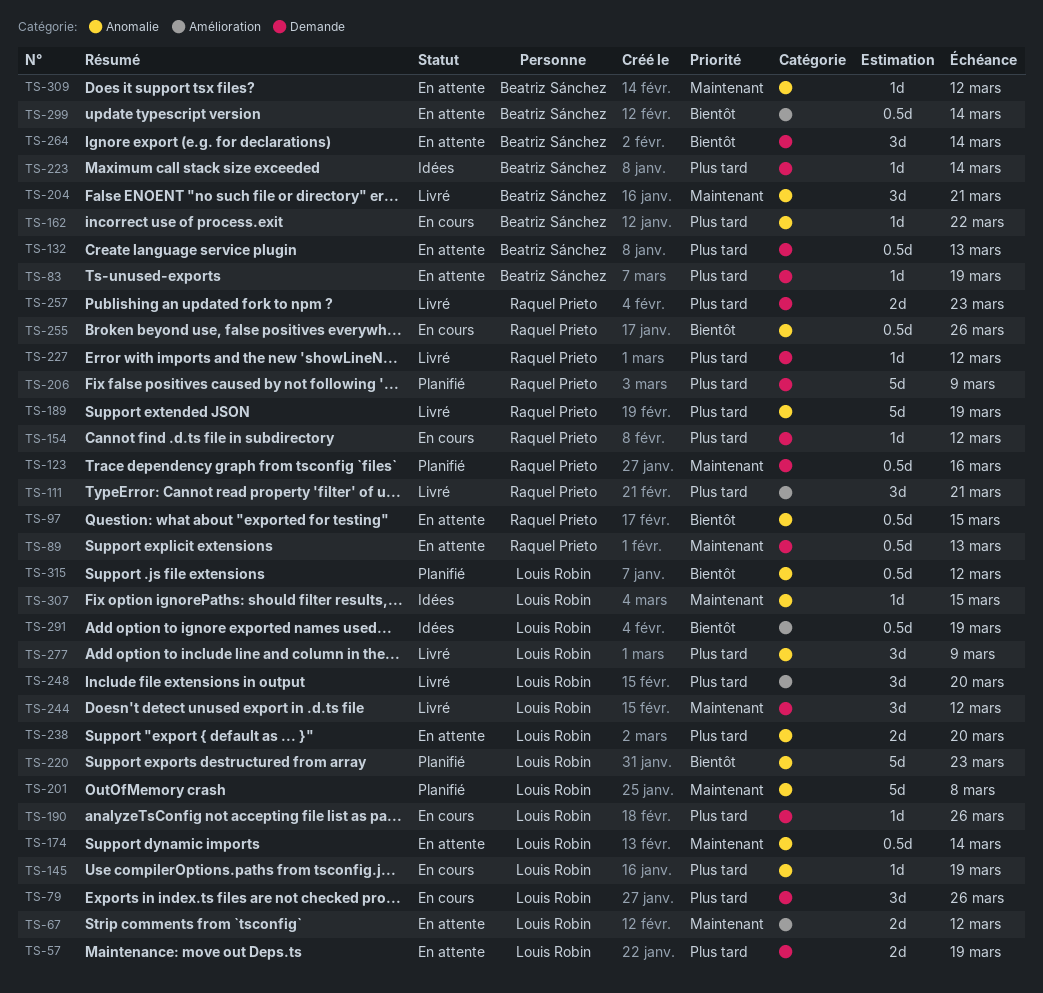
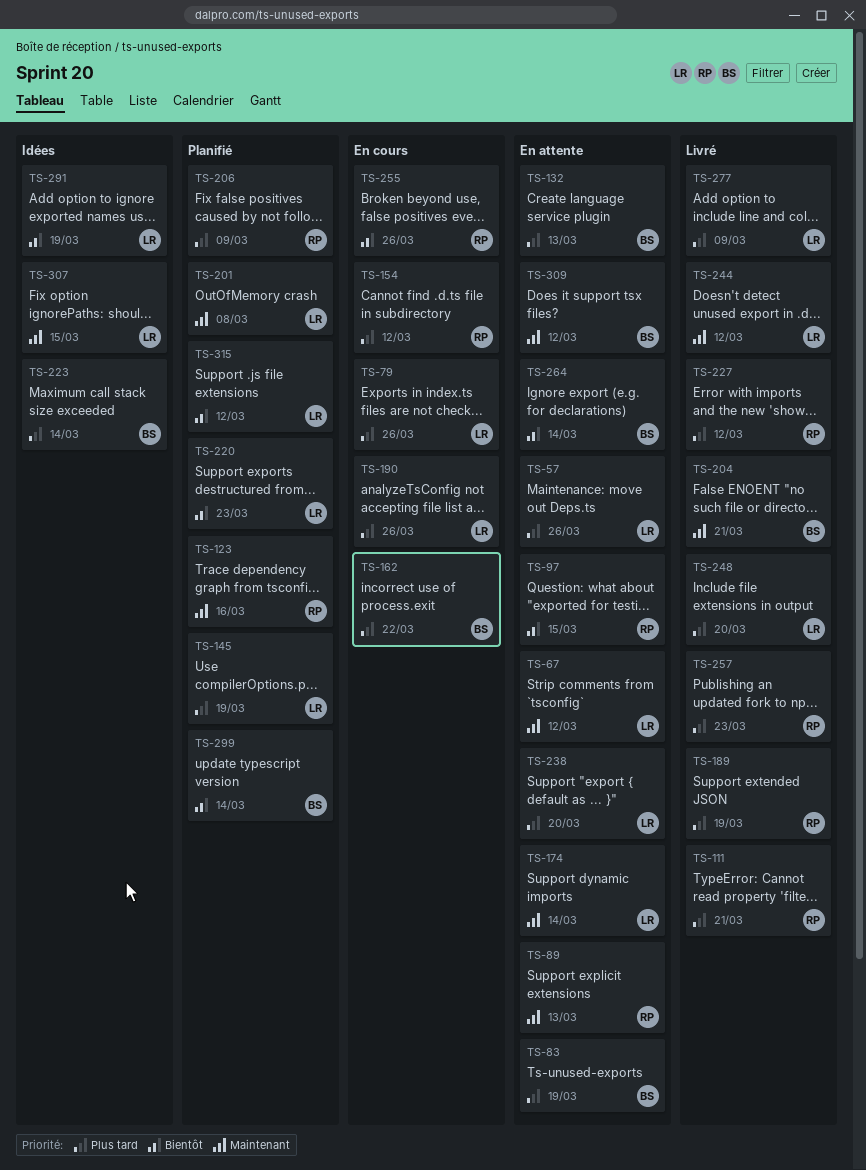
TS-57, due: Mar 19 -> Mar 26
TS-145, status: En cours -> Planifié
TS-299, status: En attente -> Planifié

